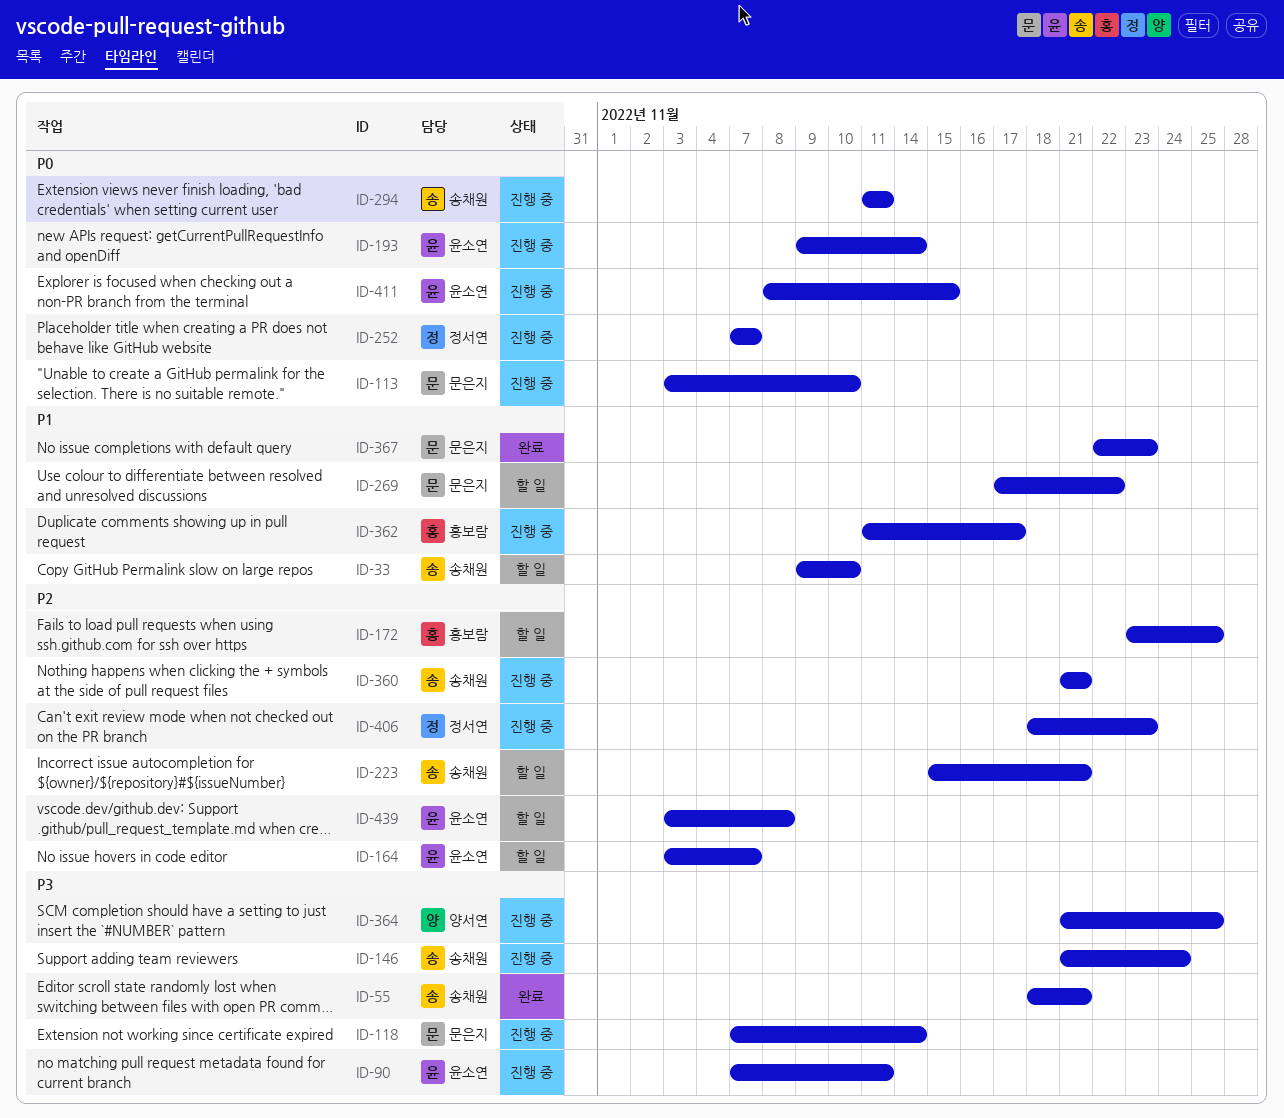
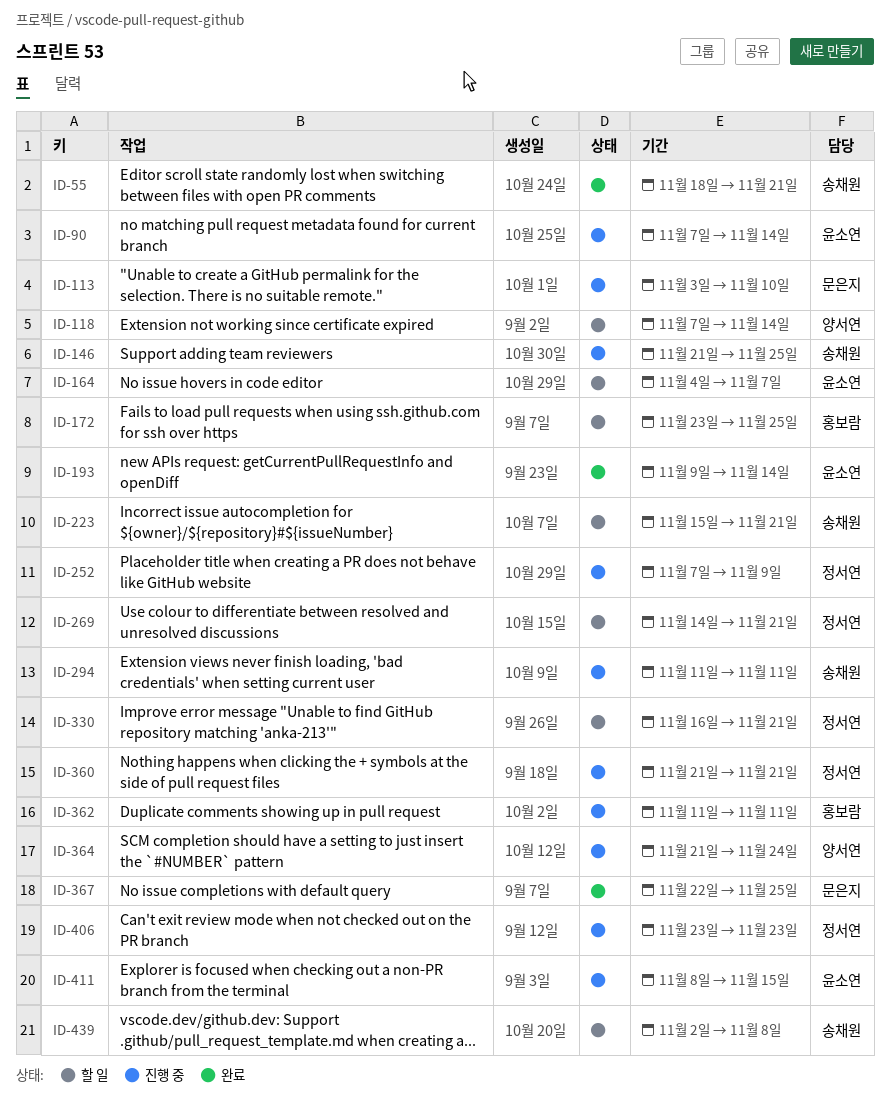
ID-33: present -> none
ID-90, due: Nov 11 -> Nov 14
ID-118, status: 진행 중 -> 할 일
ID-118, owner: 문은지 -> 양서연
ID-146, due: Nov 24 -> Nov 25
ID-164, start: Nov 3 -> Nov 4
ID-193, status: 진행 중 -> 완료
ID-252, due: Nov 7 -> Nov 9
ID-269, owner: 문은지 -> 정서연
ID-269, start: Nov 17 -> Nov 14
ID-269, due: Nov 22 -> Nov 21
ID-330: none -> present
ID-360, owner: 송채원 -> 정서연
ID-362, due: Nov 17 -> Nov 11
ID-364, due: Nov 25 -> Nov 24
ID-367, due: Nov 23 -> Nov 25
ID-406, start: Nov 18 -> Nov 23
ID-439, owner: 윤소연 -> 송채원
ID-439, start: Nov 3 -> Nov 2

